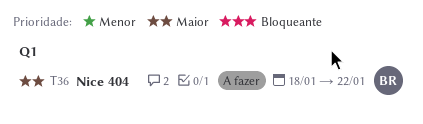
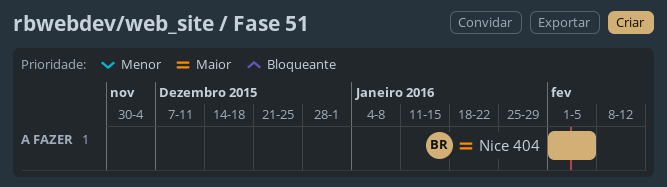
Nice 404, start: Jan 18 -> Feb 1
Nice 404, due: Jan 22 -> Feb 5

